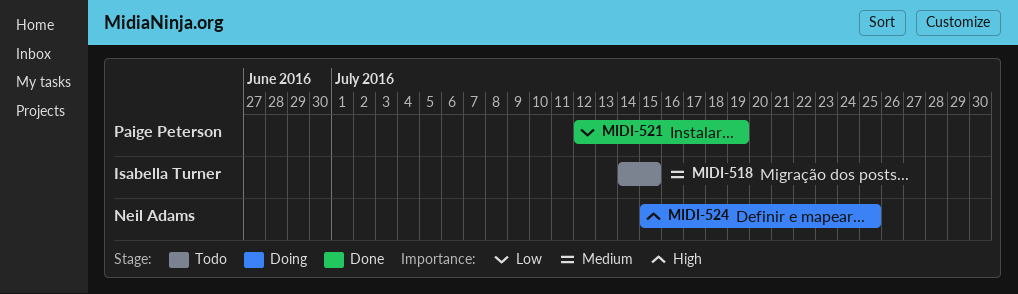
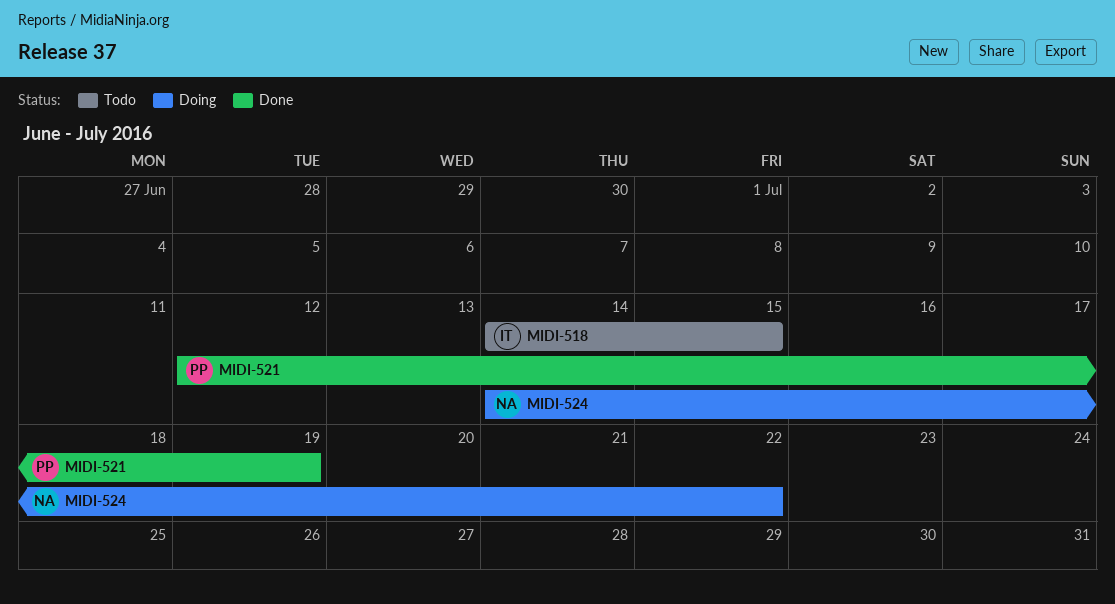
MIDI-524, start: Jul 15 -> Jul 14
MIDI-524, due: Jul 25 -> Jul 22

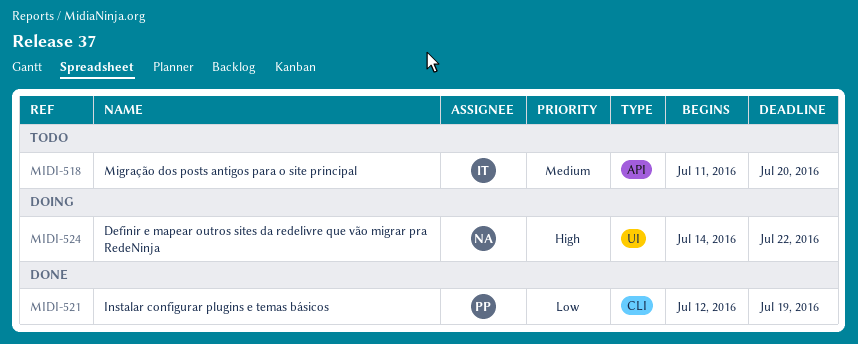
MIDI-518, start: Jul 14 -> Jul 11
MIDI-518, due: Jul 15 -> Jul 20

